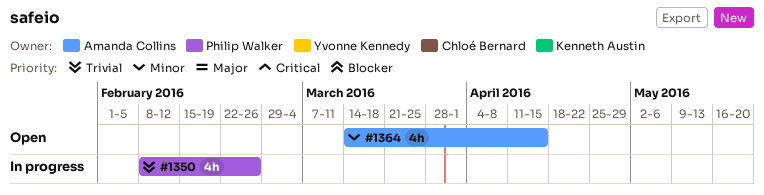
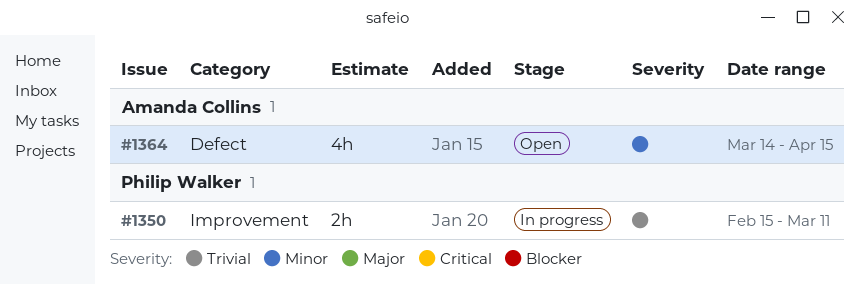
#1350, estimate: 4h -> 2h
#1350, start: Feb 8 -> Feb 15
#1350, due: Feb 26 -> Mar 11

